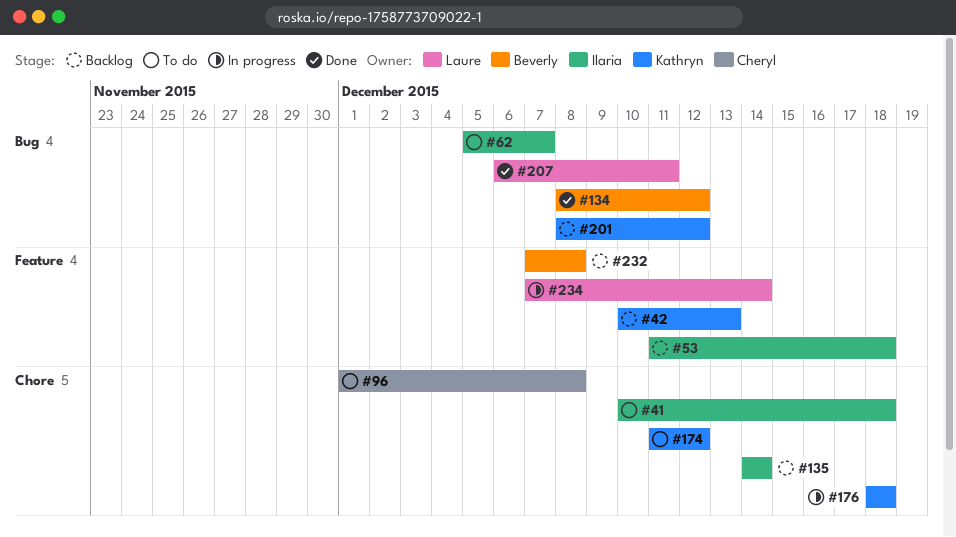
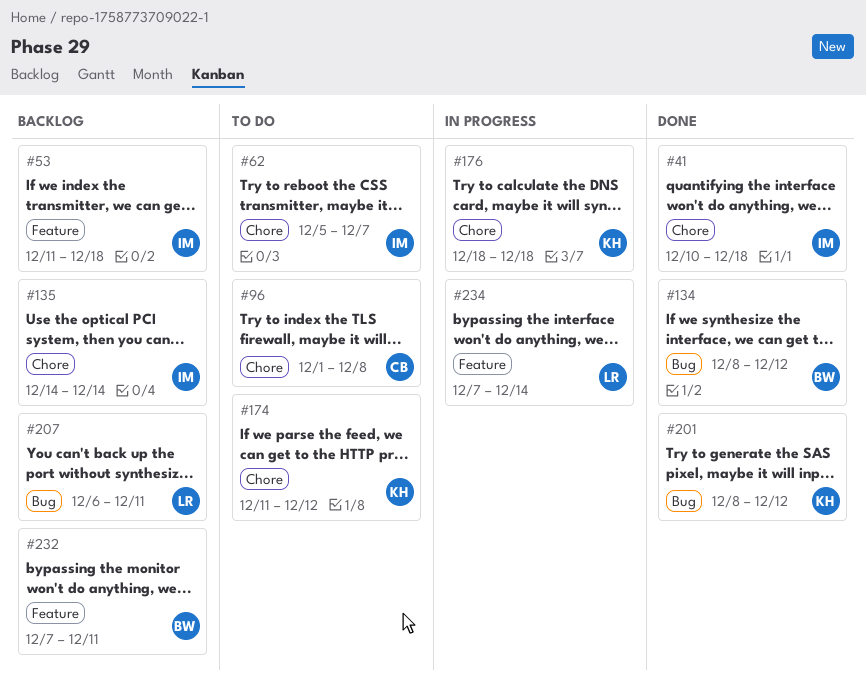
#41, status: To do -> Done
#42: present -> none
#62, label: Bug -> Chore
#201, status: Backlog -> Done
#207, status: Done -> Backlog
#232, due: Dec 8 -> Dec 11

